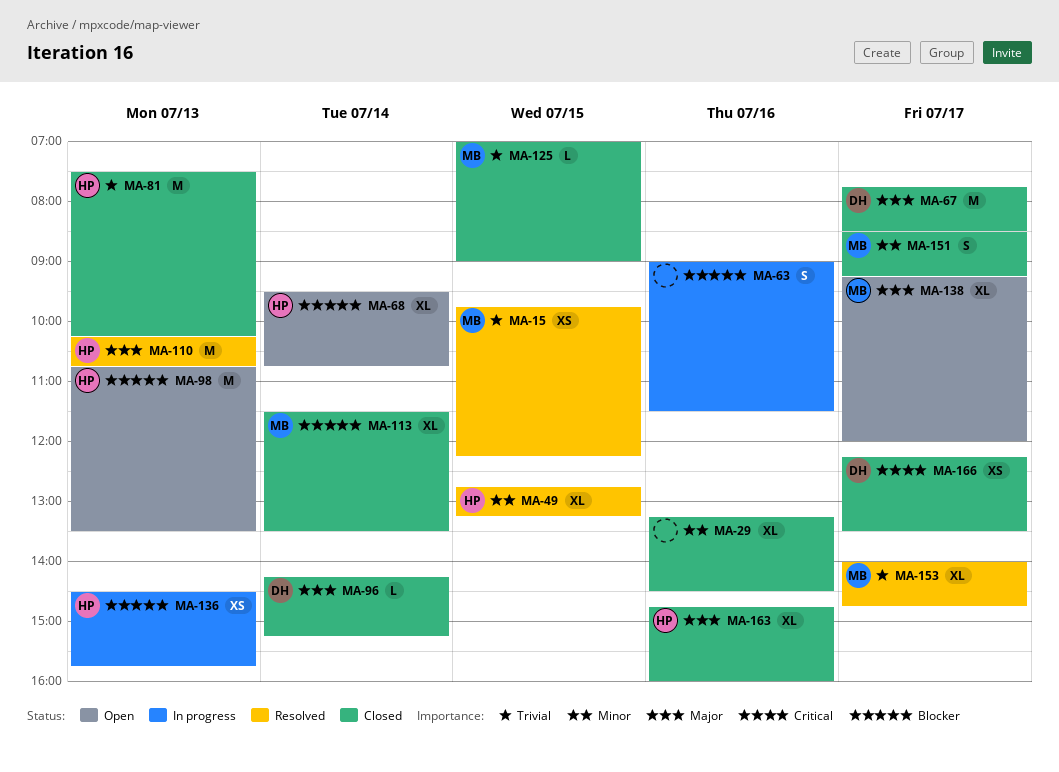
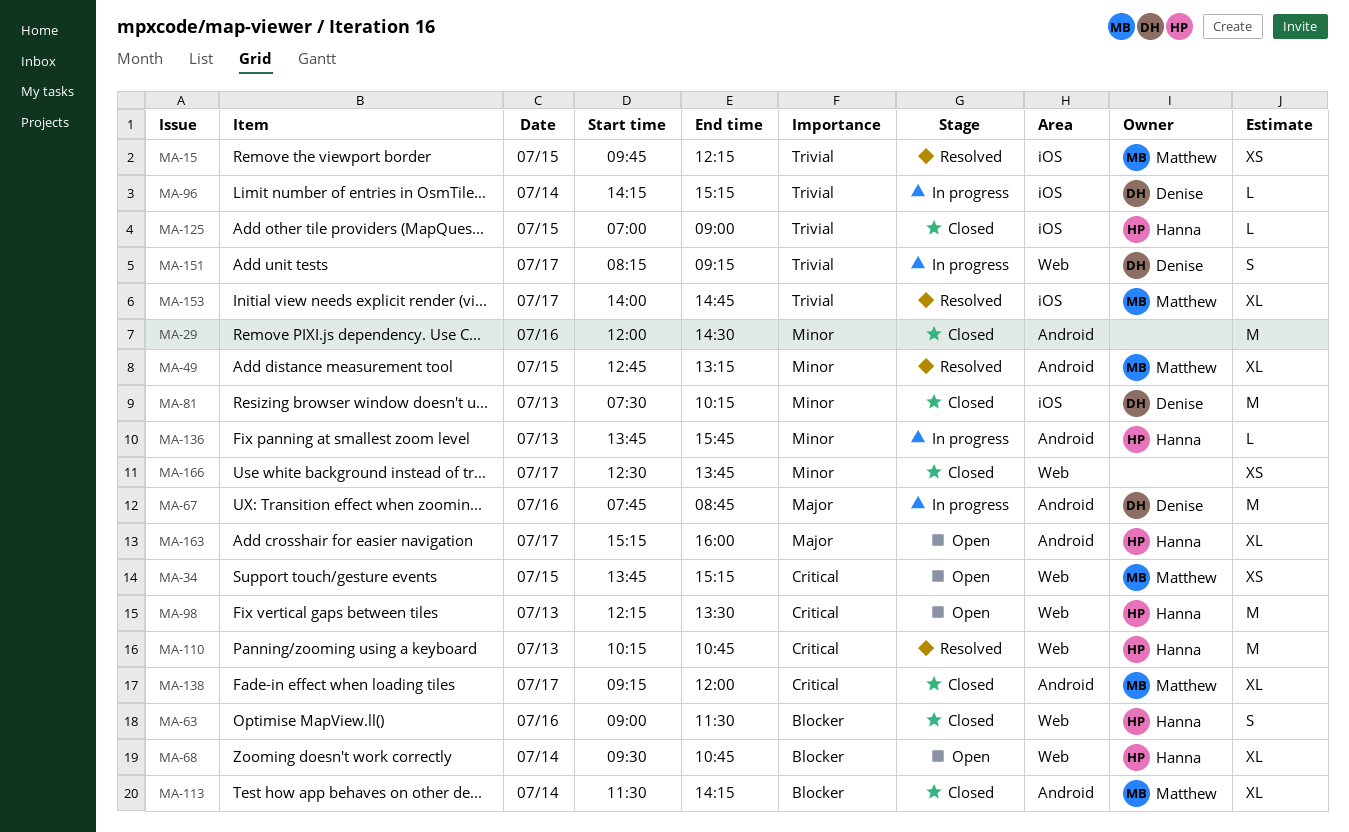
MA-29, estimate: XL -> M
MA-29, begins: 13:15 -> 12:00
MA-34: none -> present
MA-49, owner: Hanna -> Matthew
MA-63, status: In progress -> Closed
MA-63, owner: none -> Hanna
MA-67, status: Closed -> In progress
MA-67, day: Jul 17 -> Jul 16
MA-67, ends: 08:30 -> 08:45
MA-81, owner: Hanna -> Denise
MA-81, priority: Trivial -> Minor
MA-96, status: Closed -> In progress
MA-96, priority: Major -> Trivial
MA-98, priority: Blocker -> Critical
MA-98, begins: 10:45 -> 12:15
MA-110, priority: Major -> Critical
MA-113, ends: 13:30 -> 14:15
MA-125, owner: Matthew -> Hanna
MA-136, priority: Blocker -> Minor
MA-136, estimate: XS -> L
MA-136, begins: 14:30 -> 13:45
MA-138, status: Open -> Closed
MA-138, priority: Major -> Critical
MA-151, status: Closed -> In progress
MA-151, owner: Matthew -> Denise
MA-151, priority: Minor -> Trivial
MA-151, begins: 08:30 -> 08:15
MA-163, status: Closed -> Open
MA-163, day: Jul 16 -> Jul 17
MA-163, begins: 14:45 -> 15:15
MA-166, owner: Denise -> none
MA-166, priority: Critical -> Minor
MA-166, begins: 12:15 -> 12:30
MA-166, ends: 13:30 -> 13:45

